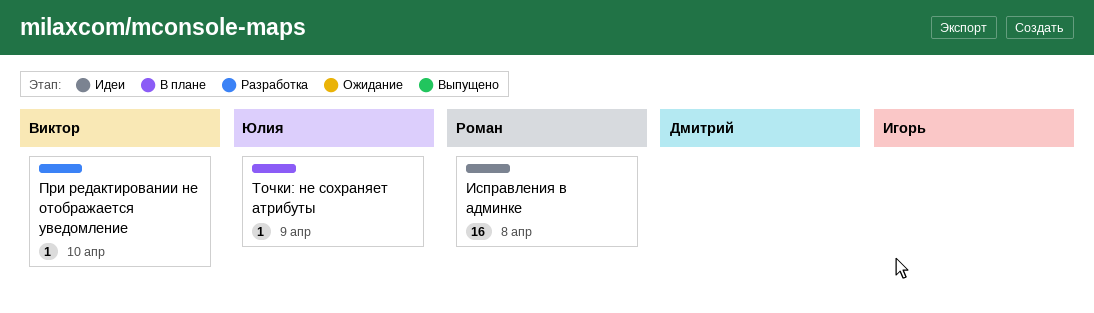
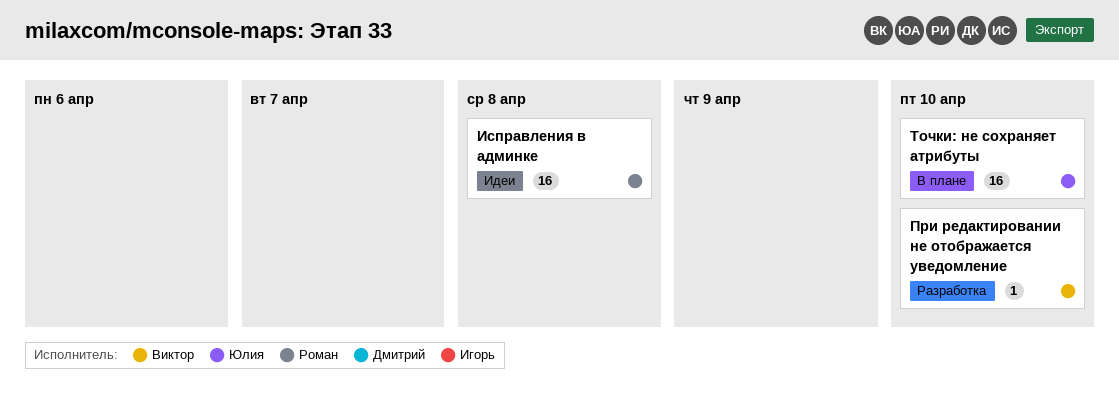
Точки: не сохраняет атрибуты, estimate: 1 -> 16
Точки: не сохраняет атрибуты, due: Apr 9 -> Apr 10

